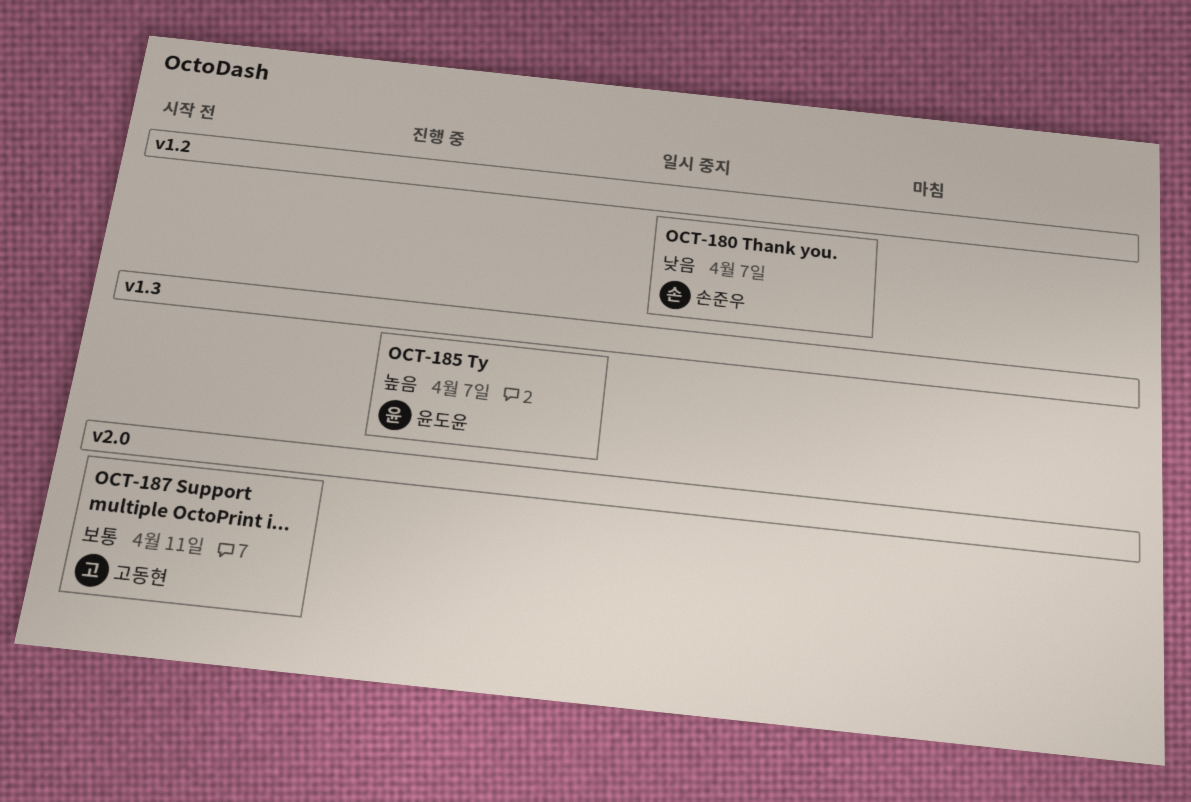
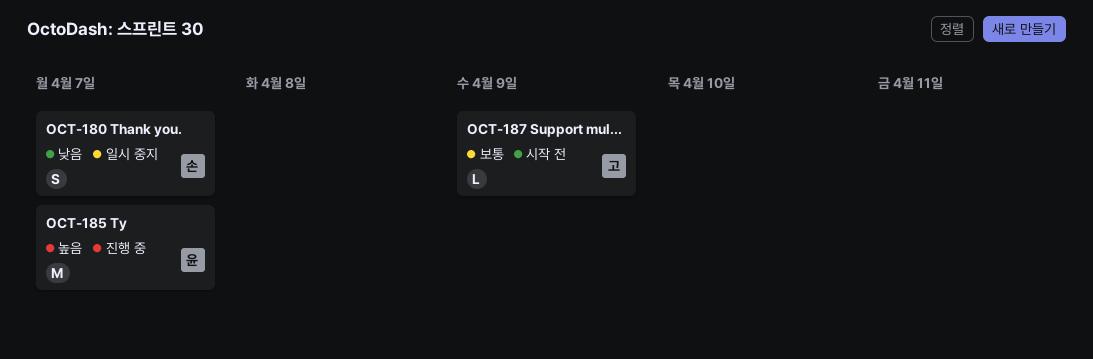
OCT-187, due: Apr 11 -> Apr 9

